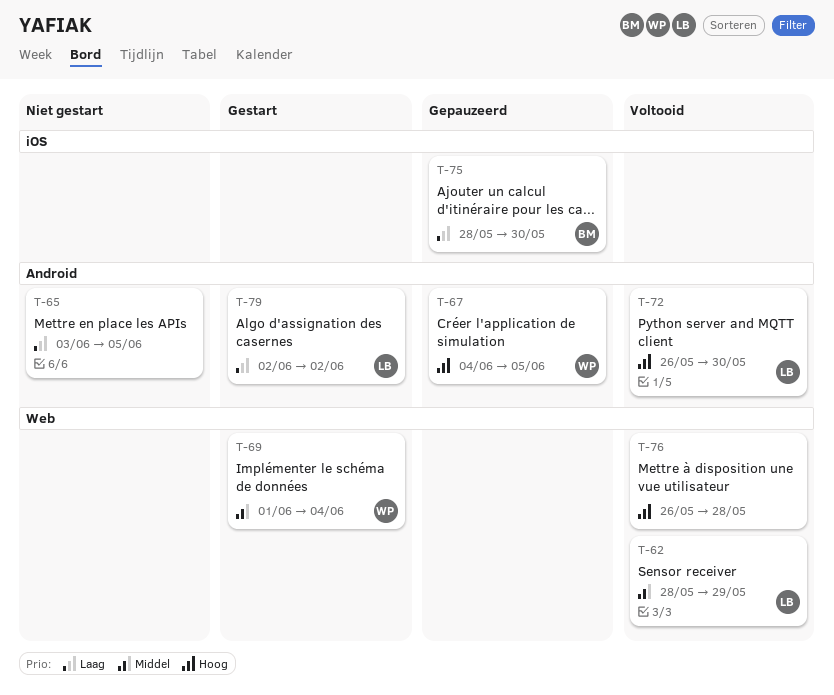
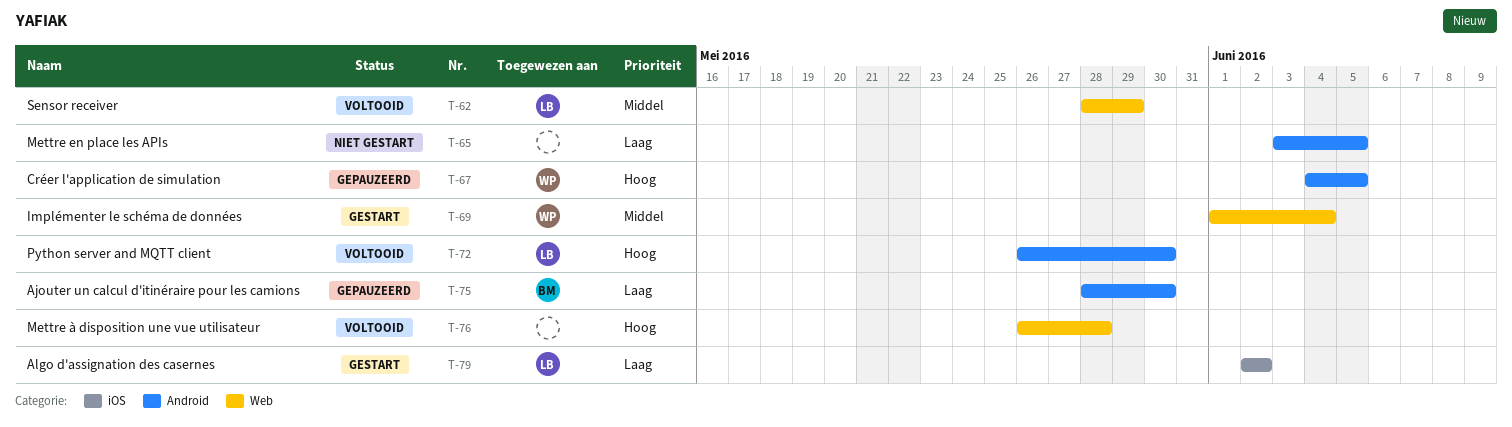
T-75, label: iOS -> Android
T-79, label: Android -> iOS

